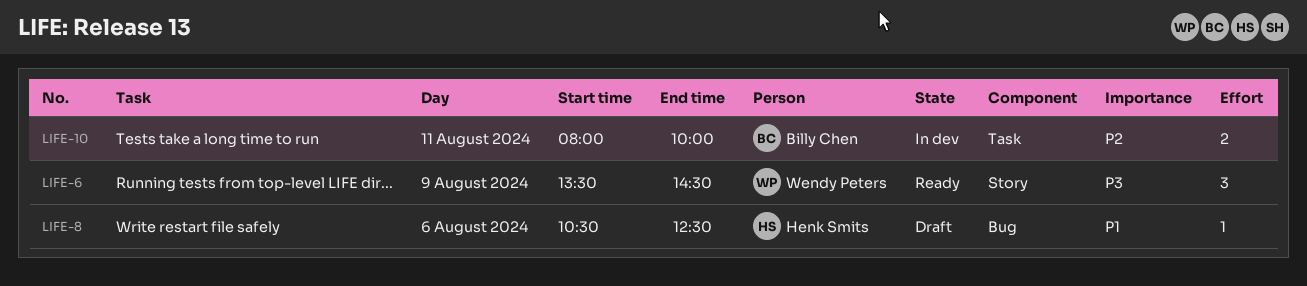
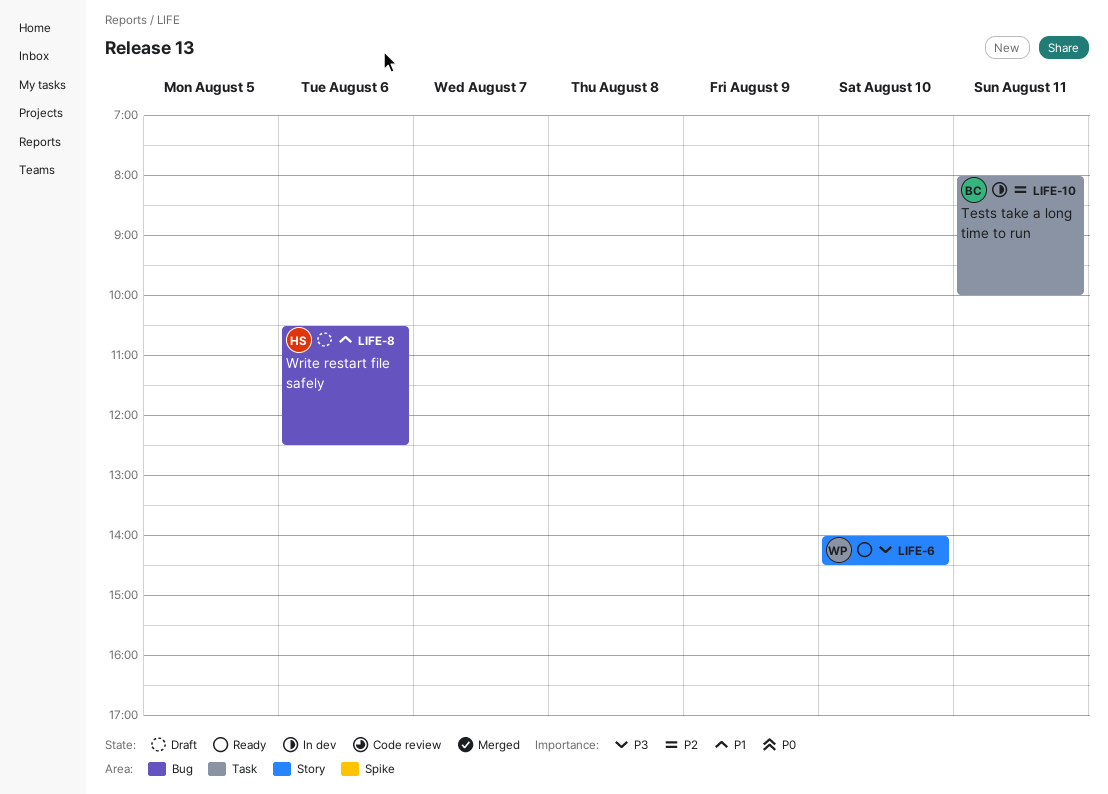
LIFE-6, day: Aug 9 -> Aug 10
LIFE-6, begins: 13:30 -> 14:00

